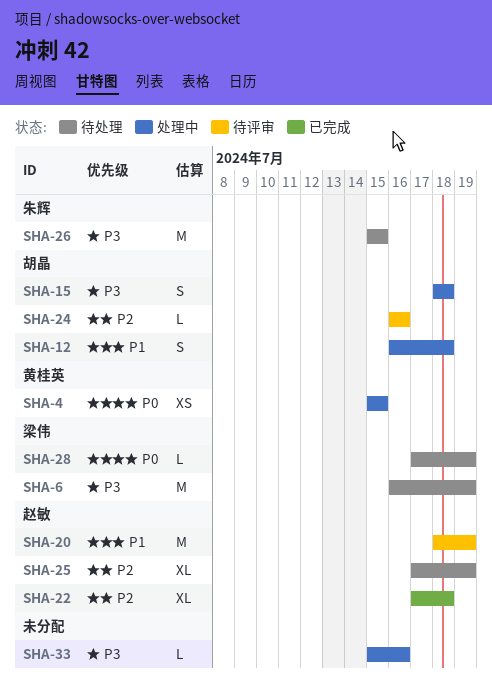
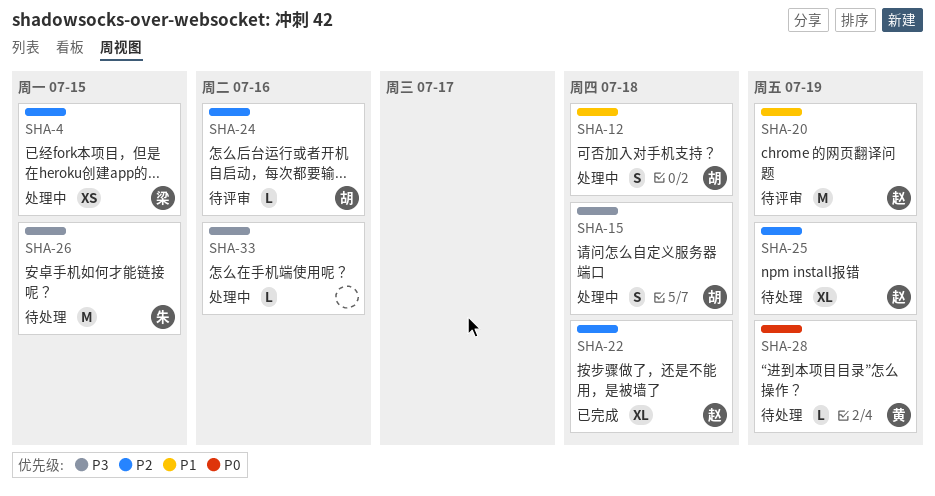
SHA-4, owner: 黄桂英 -> 梁伟
SHA-4, priority: P0 -> P2
SHA-6: present -> none
SHA-28, owner: 梁伟 -> 黄桂英

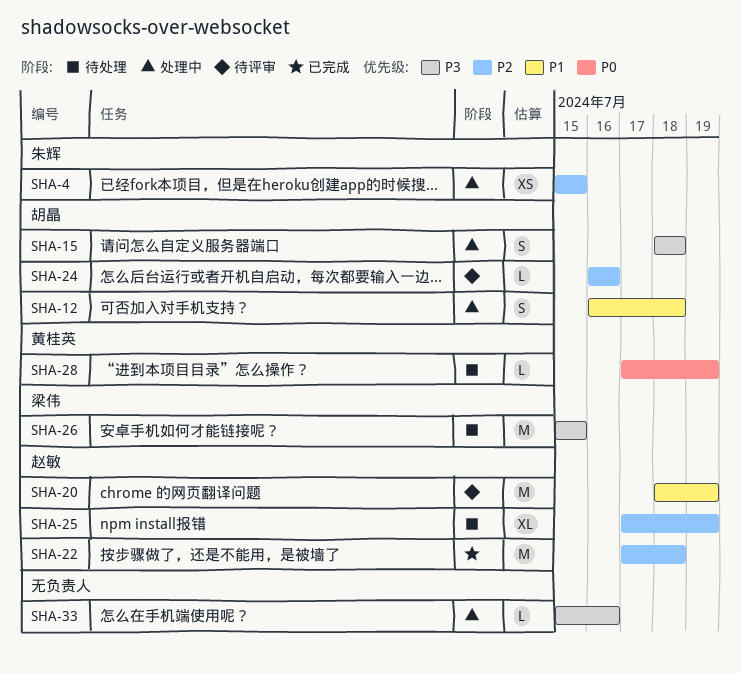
SHA-4, owner: 梁伟 -> 朱辉
SHA-22, estimate: XL -> M
SHA-26, owner: 朱辉 -> 梁伟

